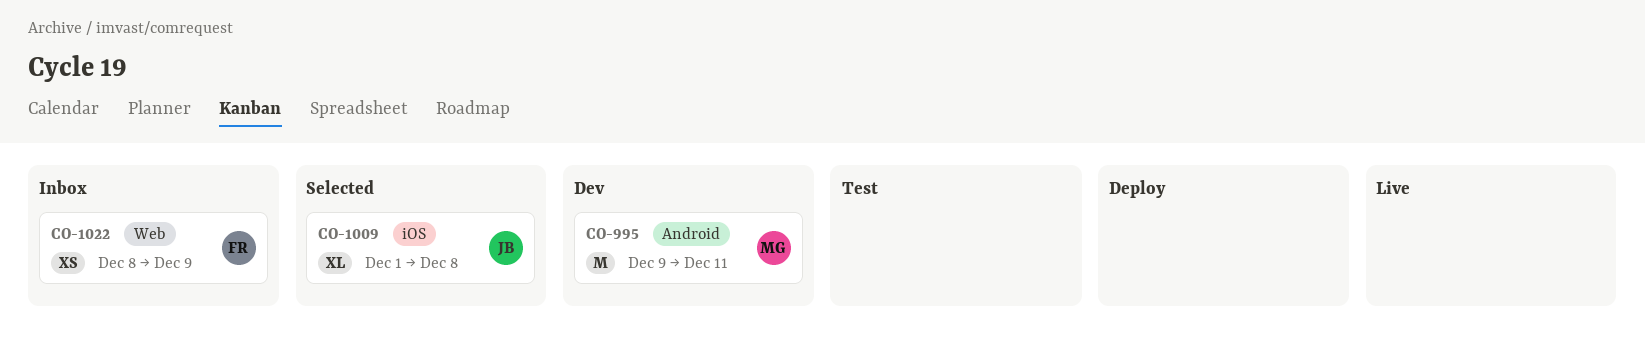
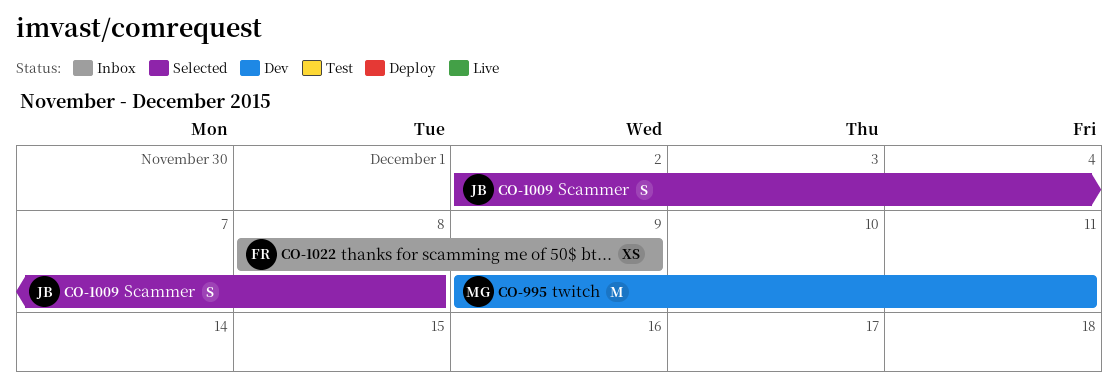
CO-1009, estimate: XL -> S
CO-1009, start: Dec 1 -> Dec 2

